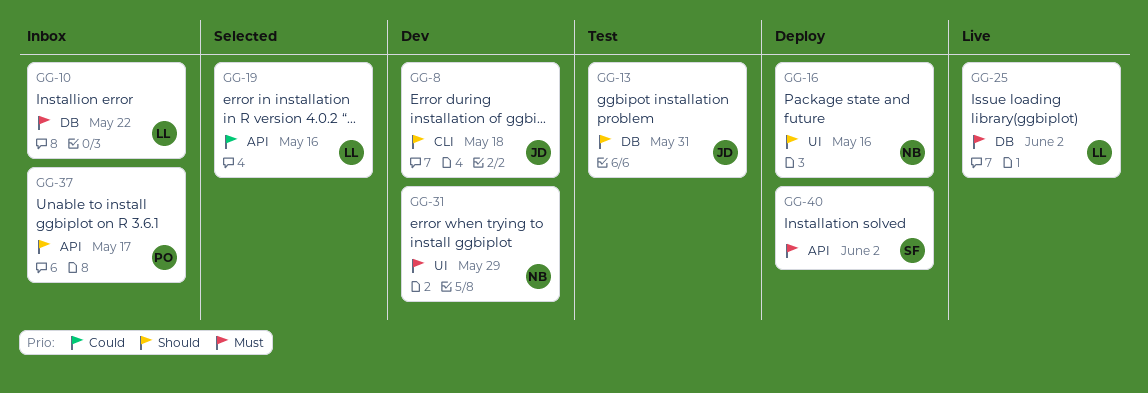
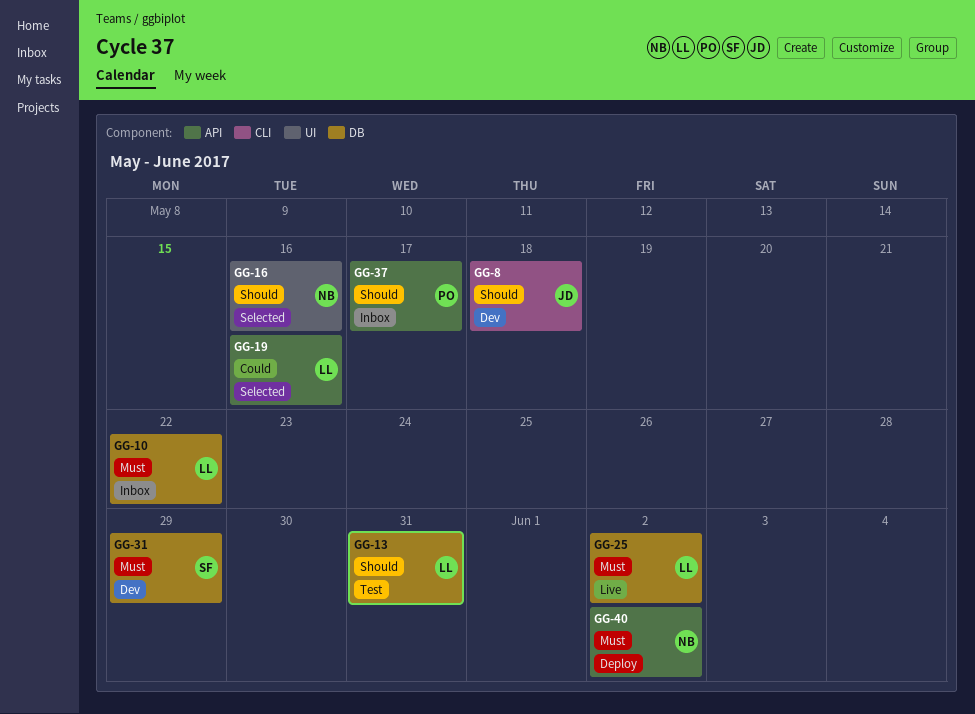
GG-13, owner: JD -> LL
GG-16, status: Deploy -> Selected
GG-31, owner: NB -> SF
GG-31, label: UI -> DB
GG-40, owner: SF -> NB

